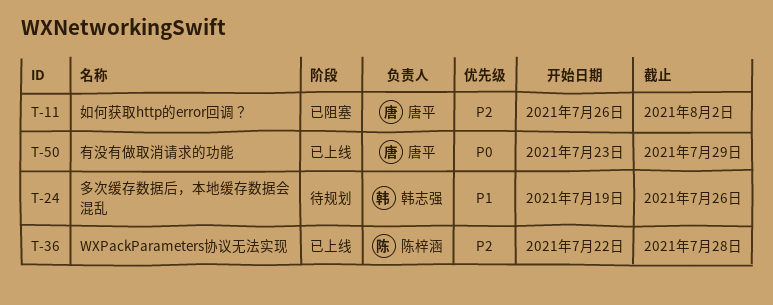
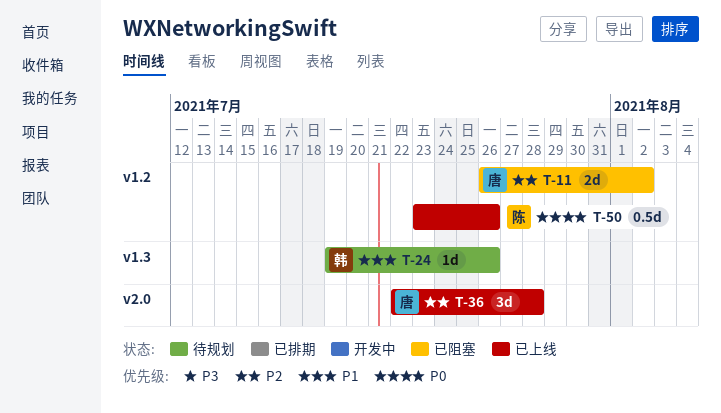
T-36, owner: 陈梓涵 -> 唐平
T-50, owner: 唐平 -> 陈梓涵
T-50, due: Jul 29 -> Jul 26

